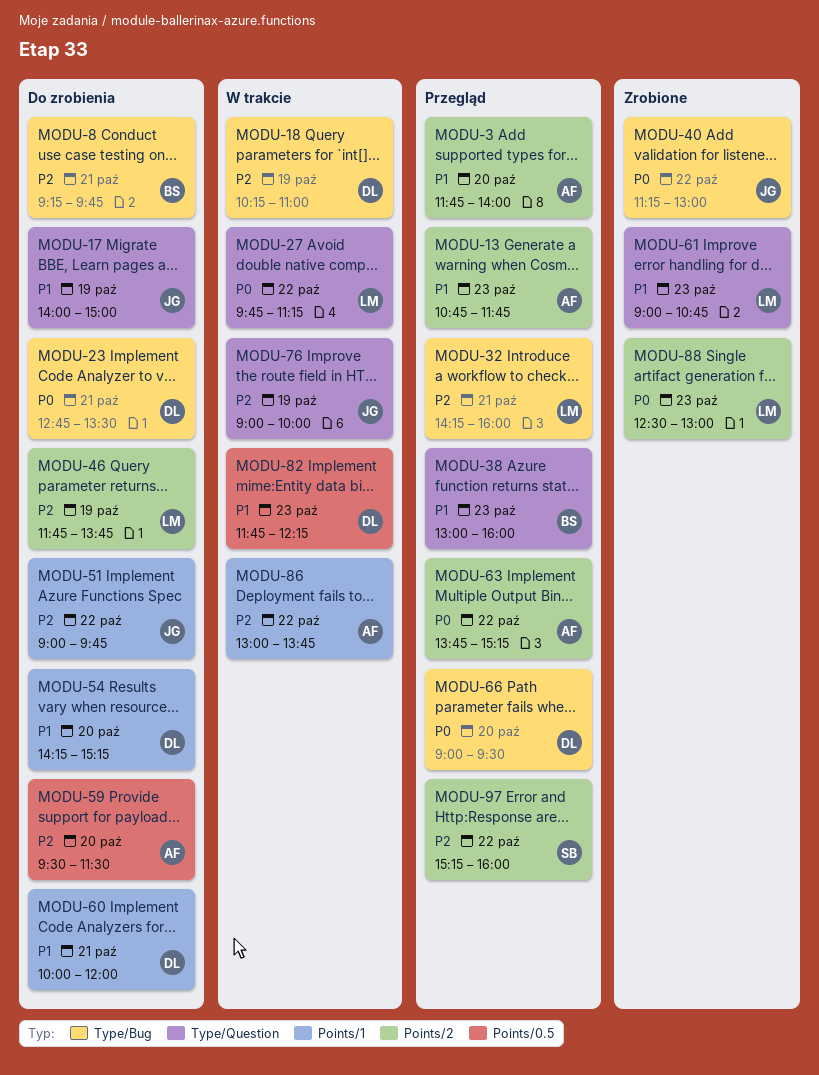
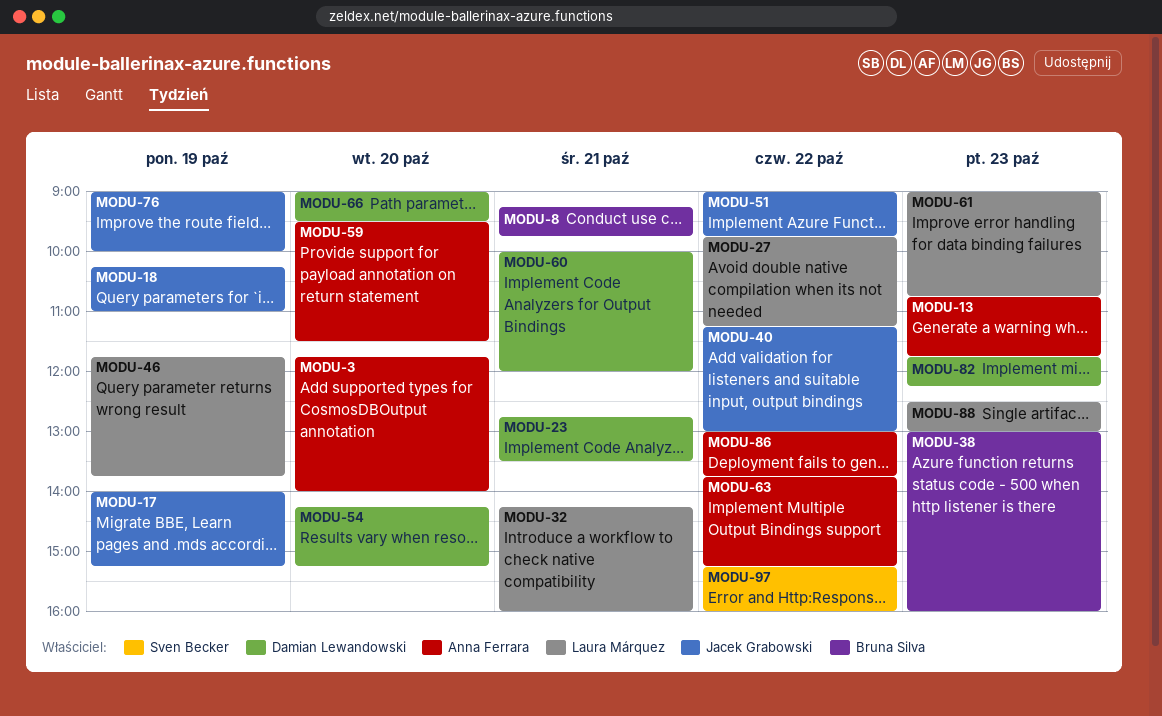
MODU-17, ends: 15:00 -> 15:15
MODU-18, owner: Damian Lewandowski -> Jacek Grabowski

